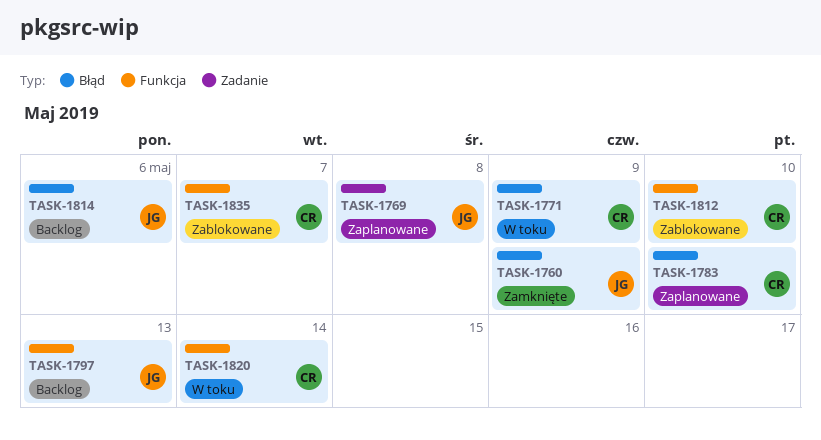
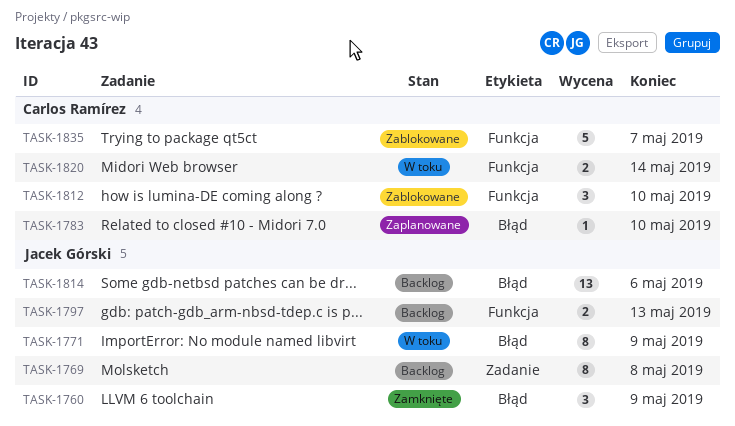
TASK-1769, status: Zaplanowane -> Backlog
TASK-1771, owner: Carlos Ramírez -> Jacek Górski

